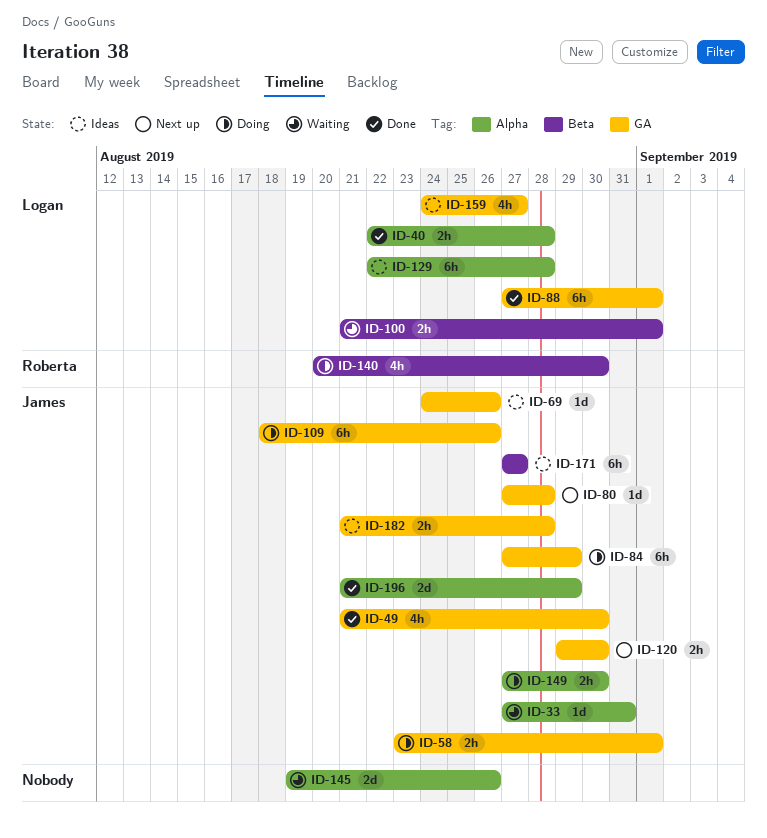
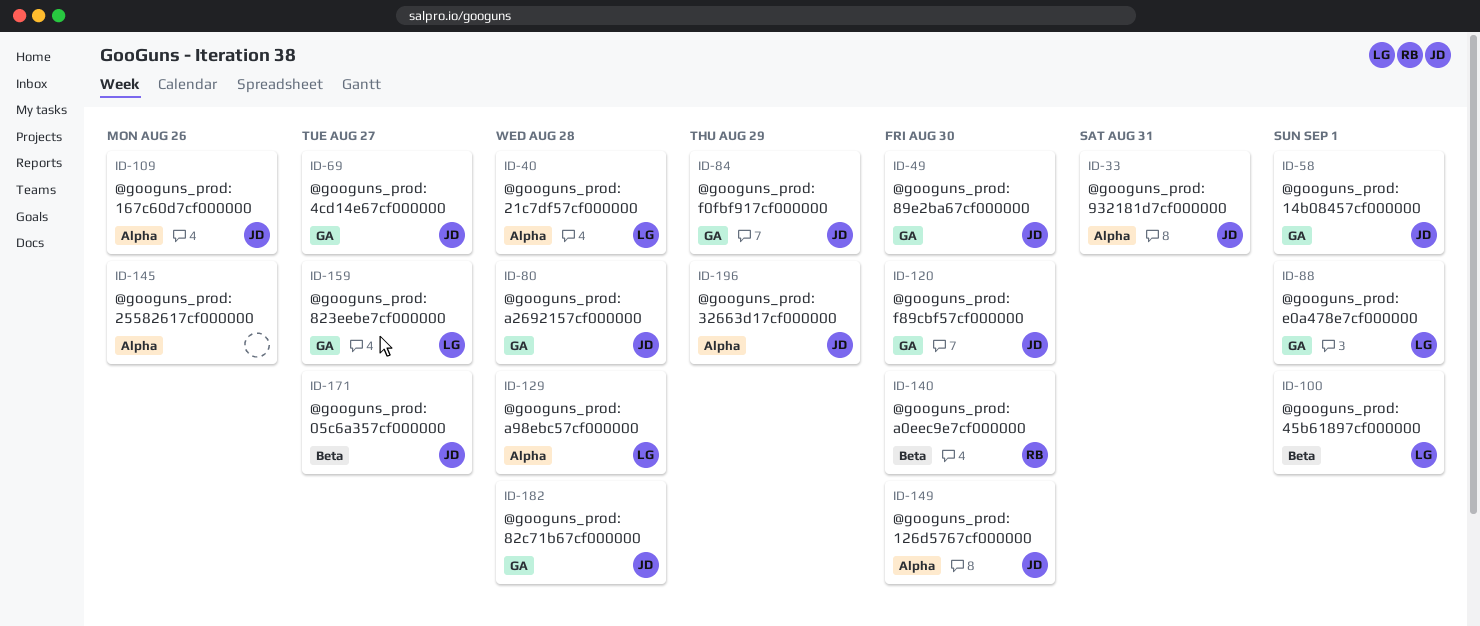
ID-69, due: Aug 26 -> Aug 27
ID-109, label: GA -> Alpha

